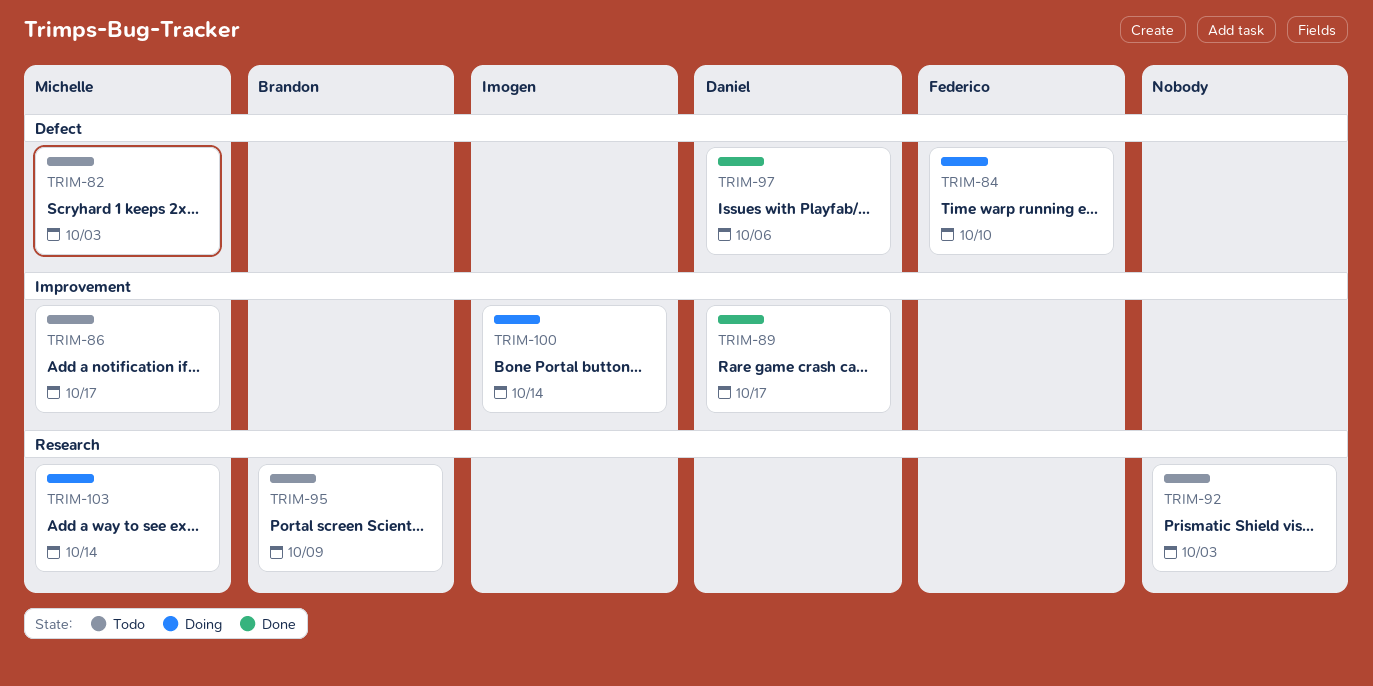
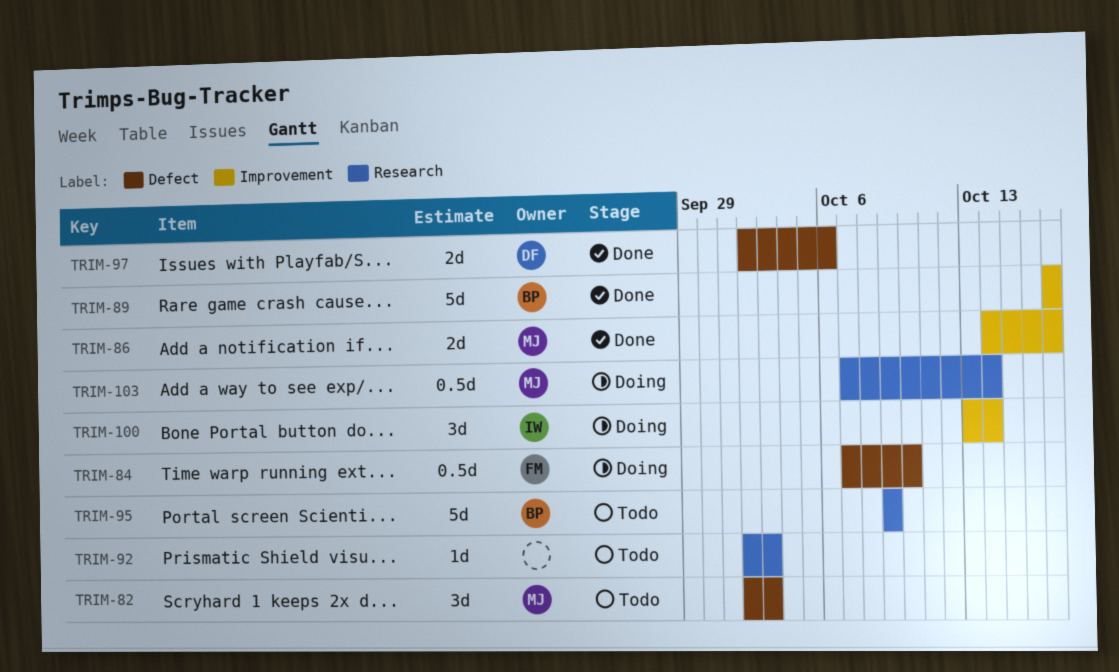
TRIM-86, status: Todo -> Done
TRIM-89, owner: Daniel -> Brandon

